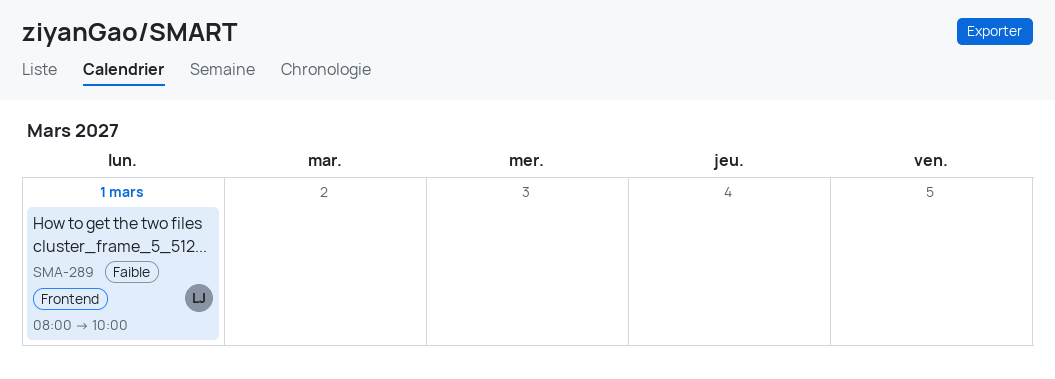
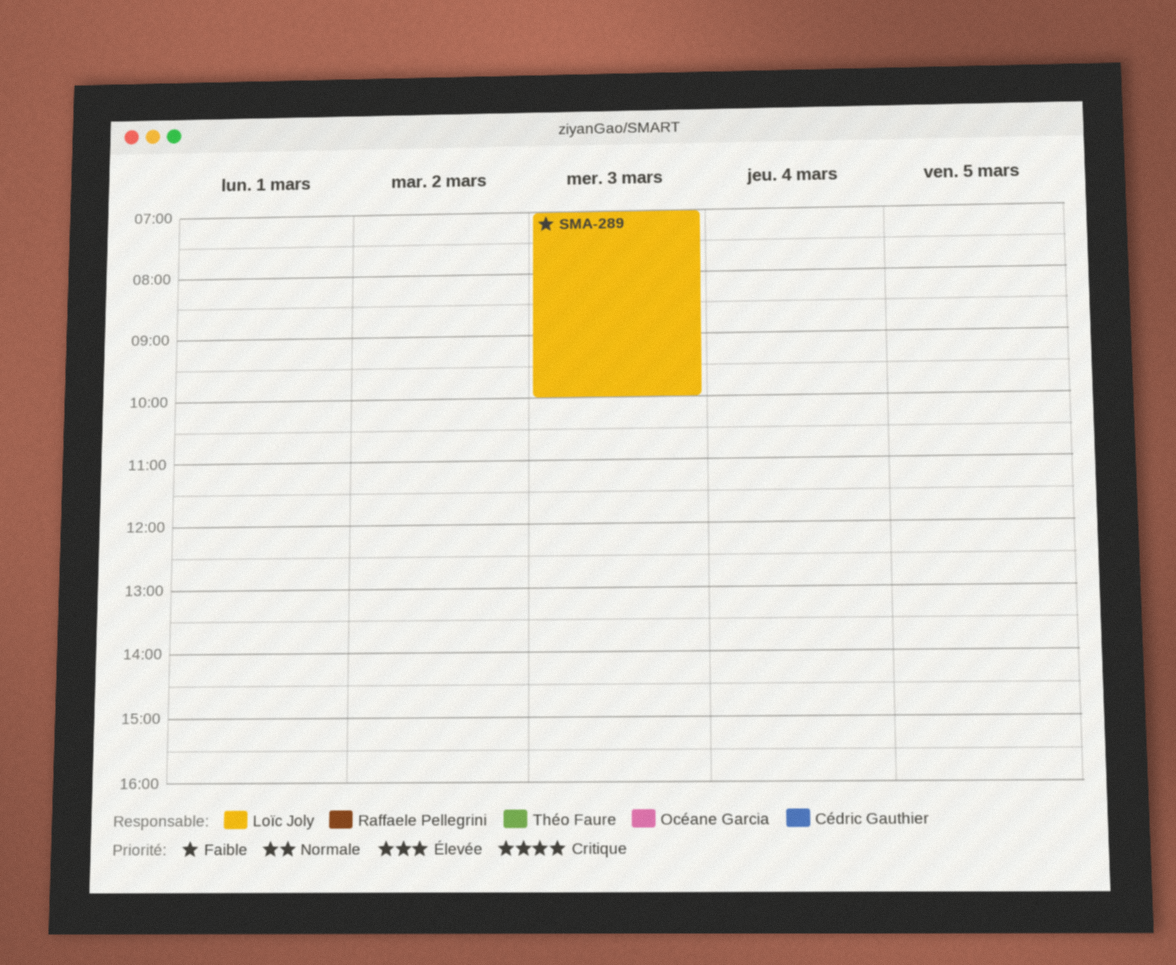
SMA-289, day: Mar 1 -> Mar 3
SMA-289, begins: 08:00 -> 07:00

